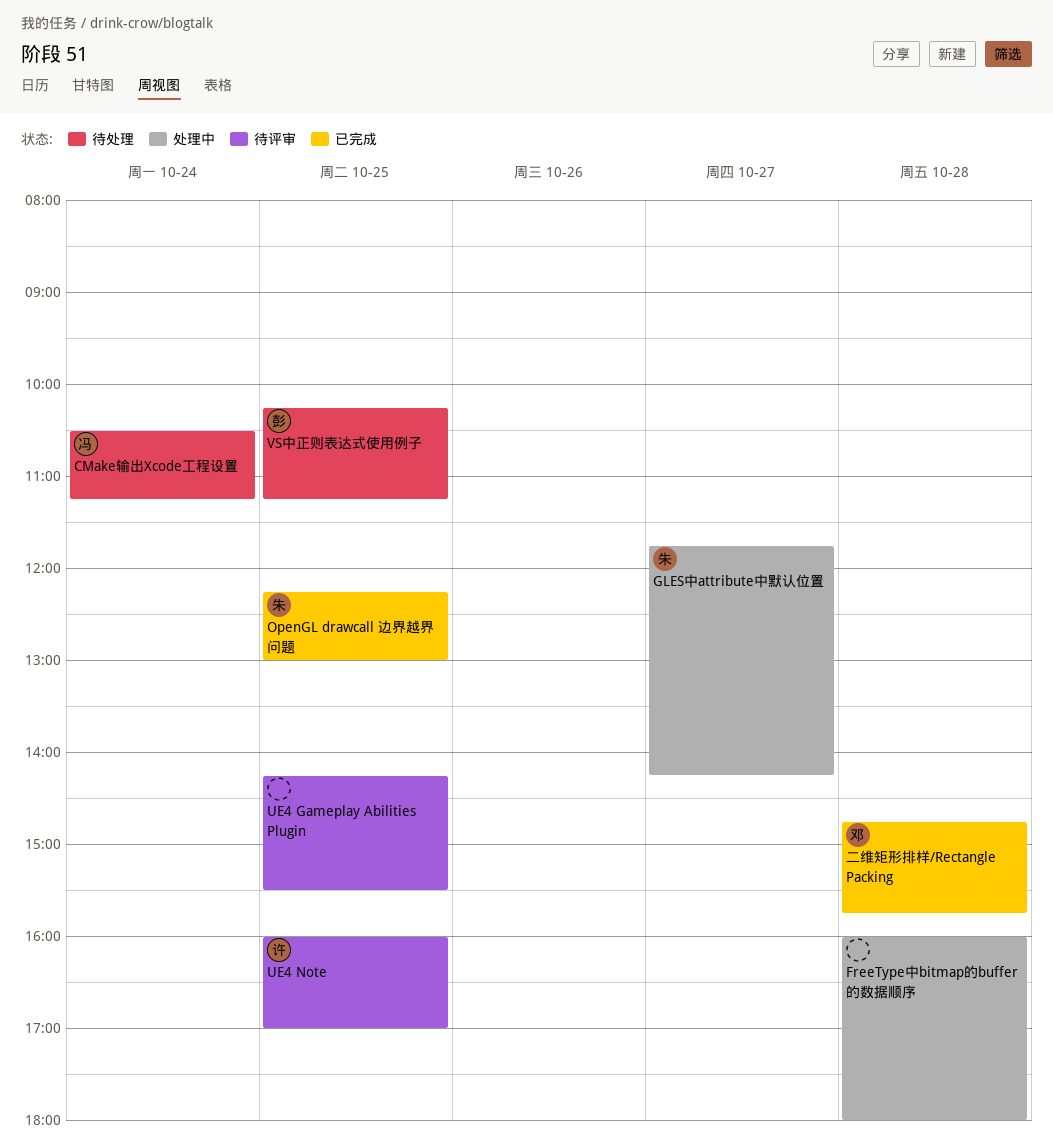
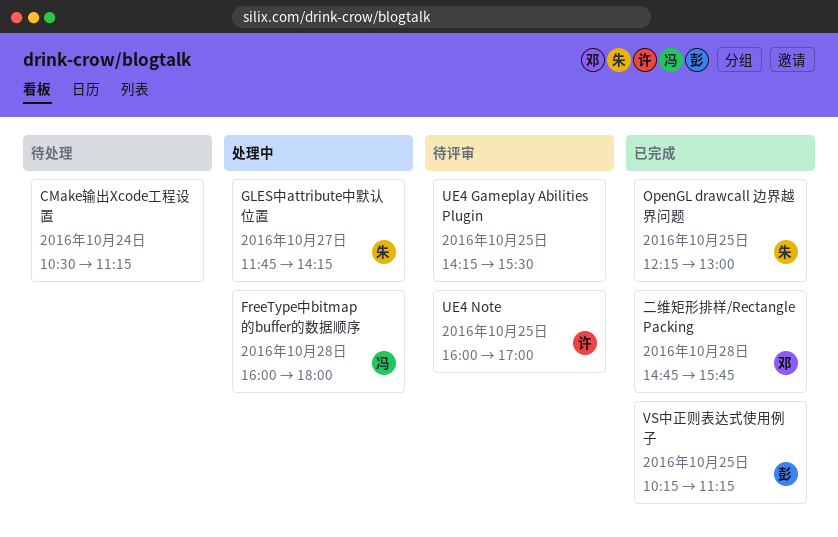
CMake输出Xcode工程设置, owner: 冯 -> none
FreeType中bitmap的buffer的数据顺序, owner: none -> 冯
VS中正则表达式使用例子, status: 待处理 -> 已完成

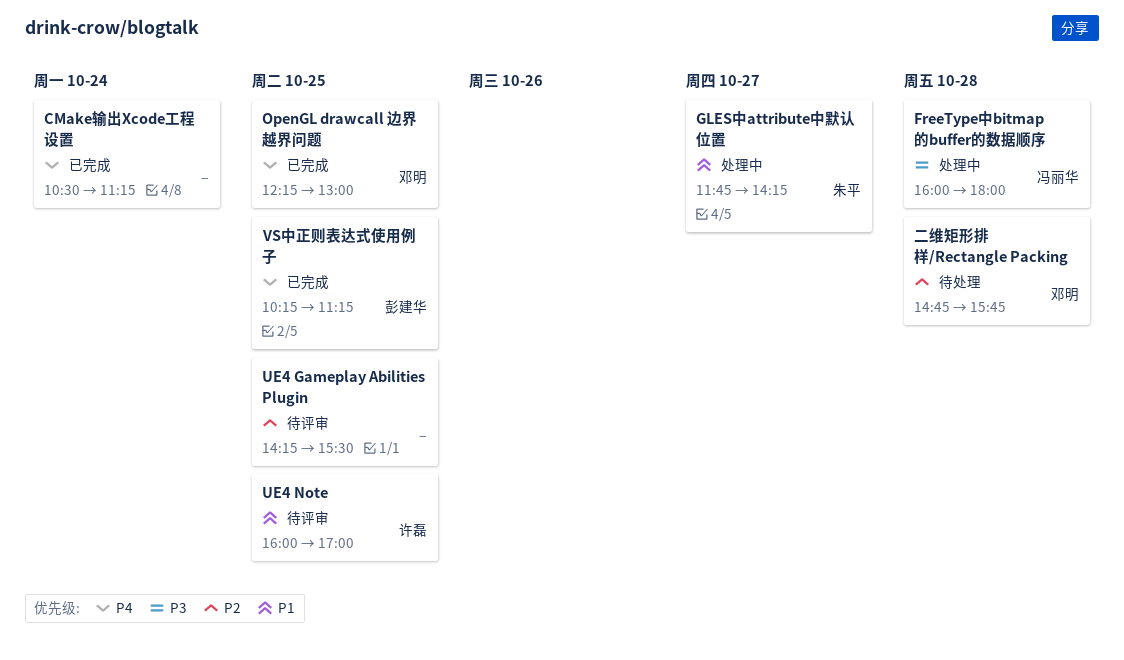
CMake输出Xcode工程设置, status: 待处理 -> 已完成
OpenGL drawcall 边界越界问题, owner: 朱平 -> 邓明
二维矩形排样/Rectangle Packing, status: 已完成 -> 待处理

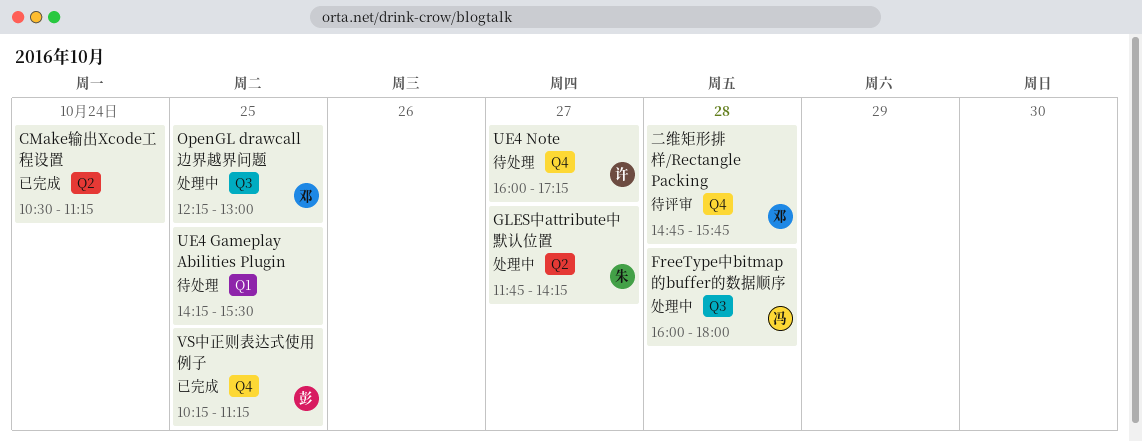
OpenGL drawcall 边界越界问题, status: 已完成 -> 处理中
UE4 Gameplay Abilities Plugin, status: 待评审 -> 待处理
UE4 Note, status: 待评审 -> 待处理
UE4 Note, day: Oct 25 -> Oct 27
UE4 Note, ends: 17:00 -> 17:15
二维矩形排样/Rectangle Packing, status: 待处理 -> 待评审

